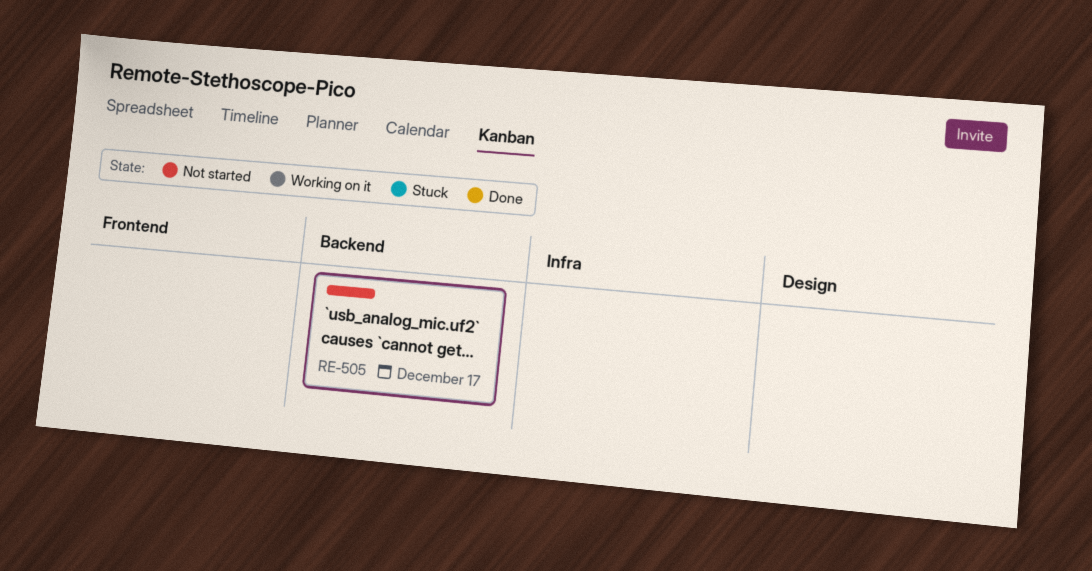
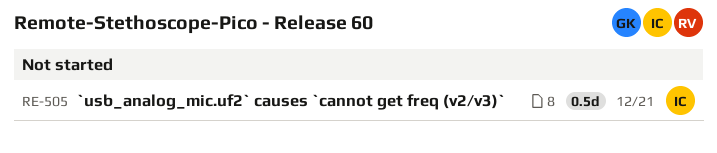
RE-505, due: Dec 17 -> Dec 21

